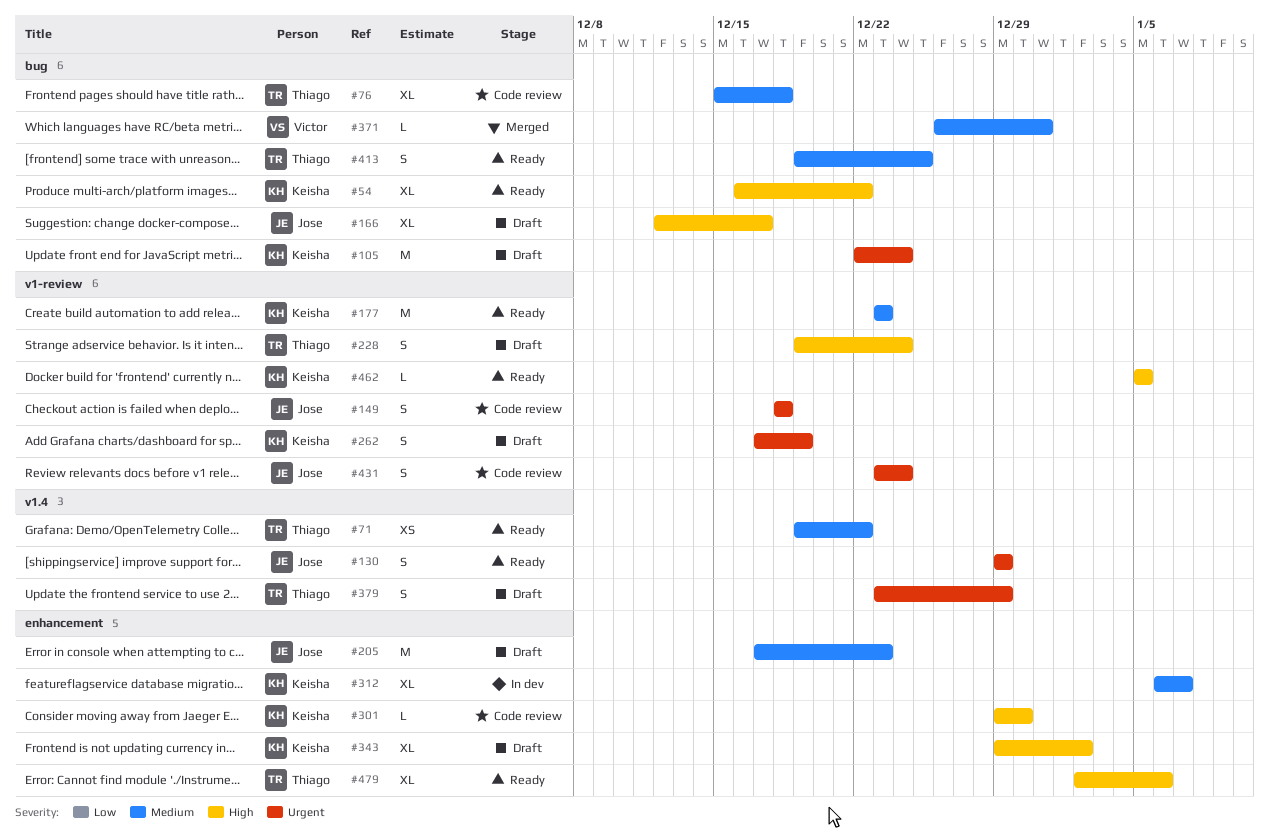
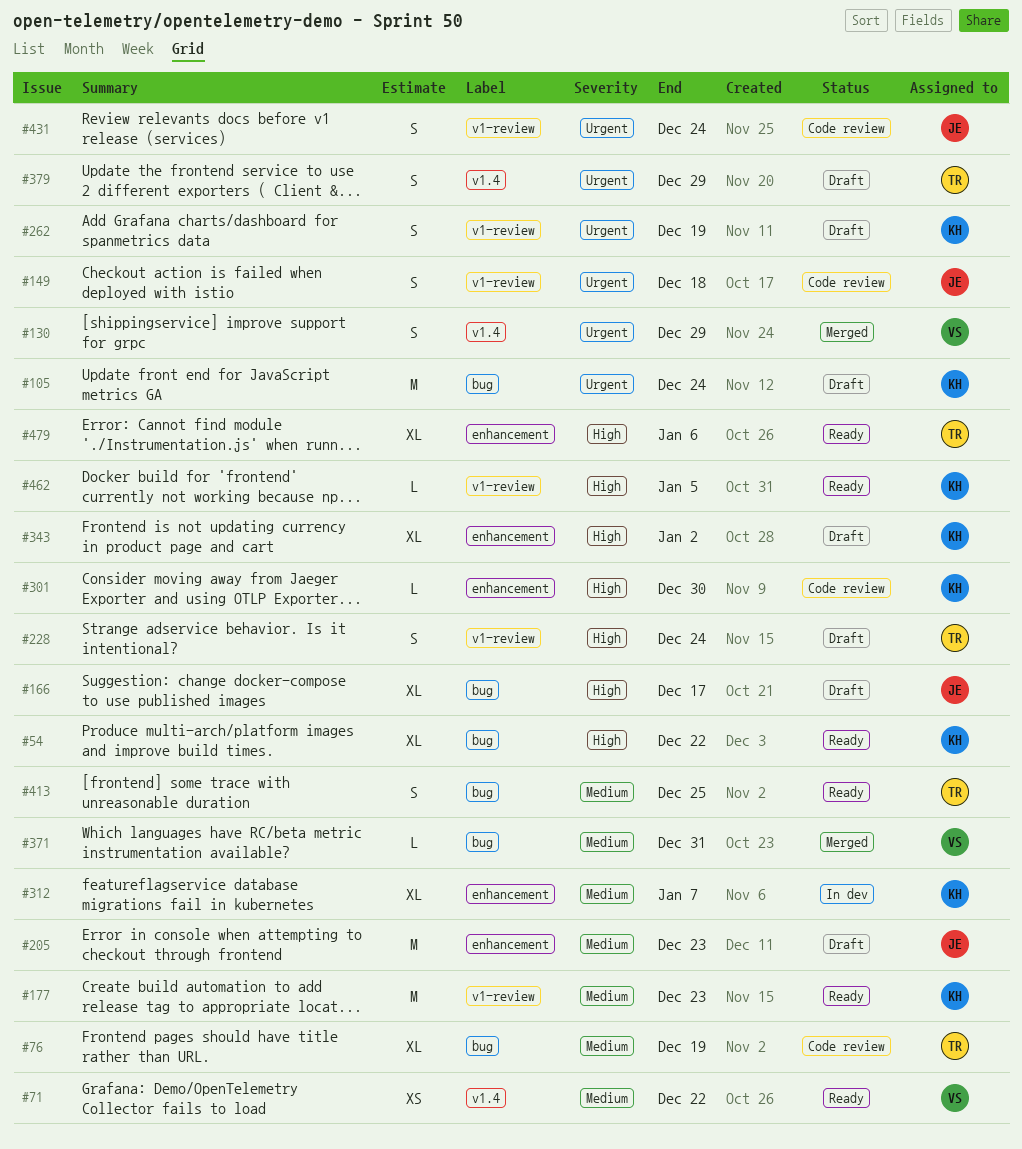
#71, owner: Thiago -> Victor
#76, due: Dec 18 -> Dec 19
#130, status: Ready -> Merged
#130, owner: Jose -> Victor

